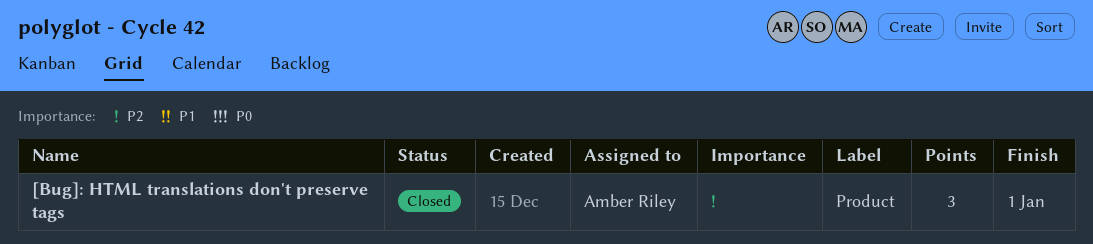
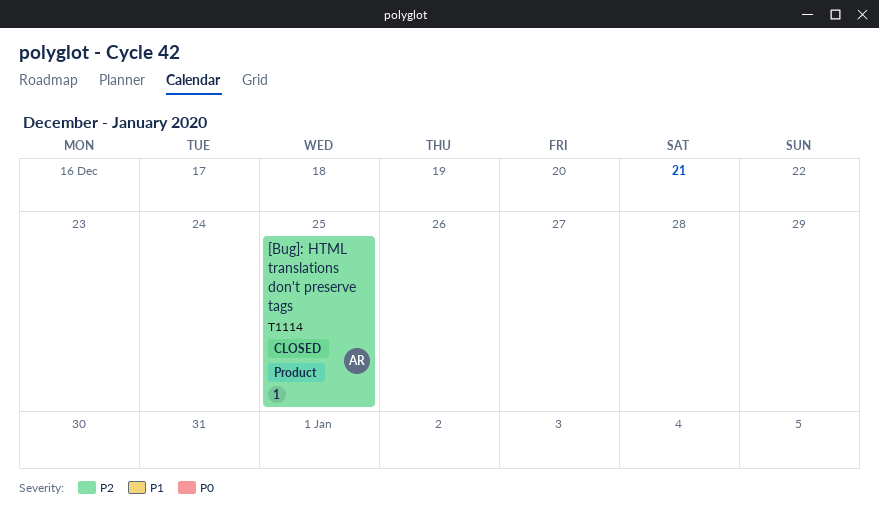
[Bug]: HTML translations don't preserve tags, estimate: 3 -> 1
[Bug]: HTML translations don't preserve tags, due: Jan 1 -> Dec 25

